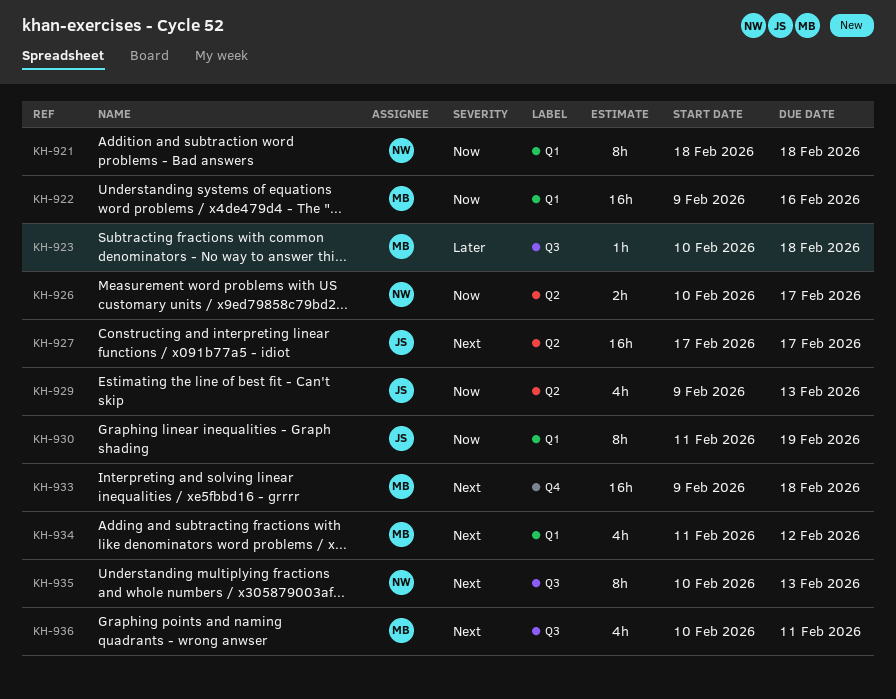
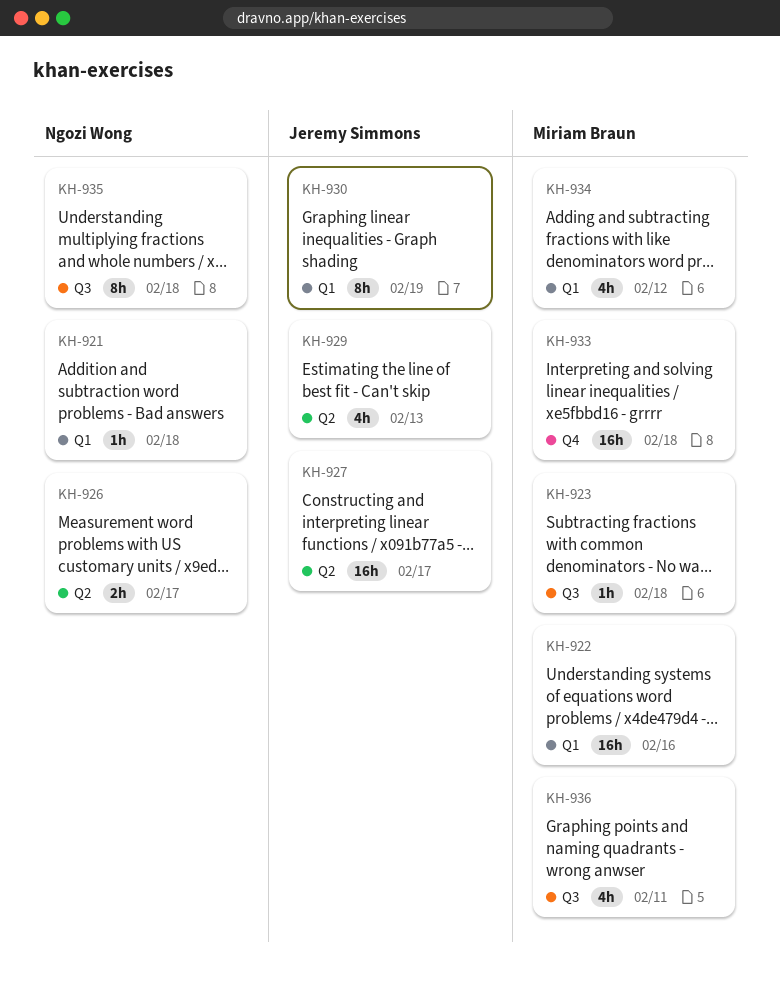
KH-921, estimate: 8h -> 1h
KH-935, due: Feb 13 -> Feb 18

